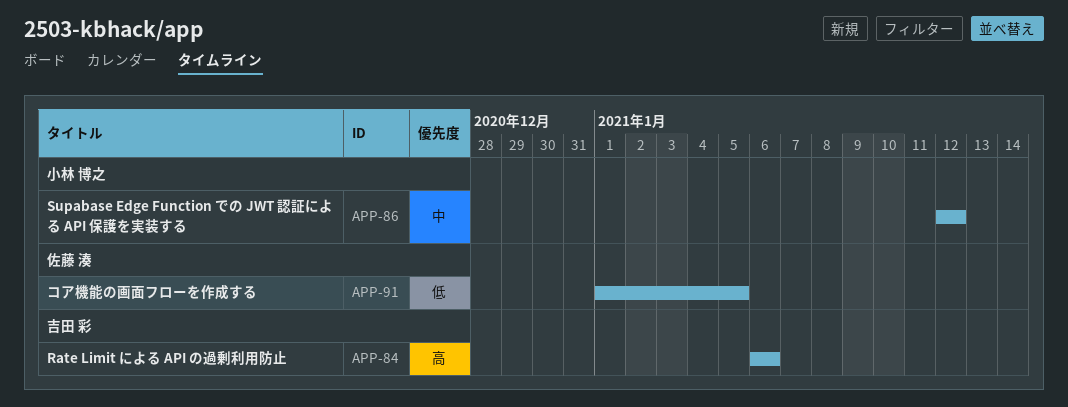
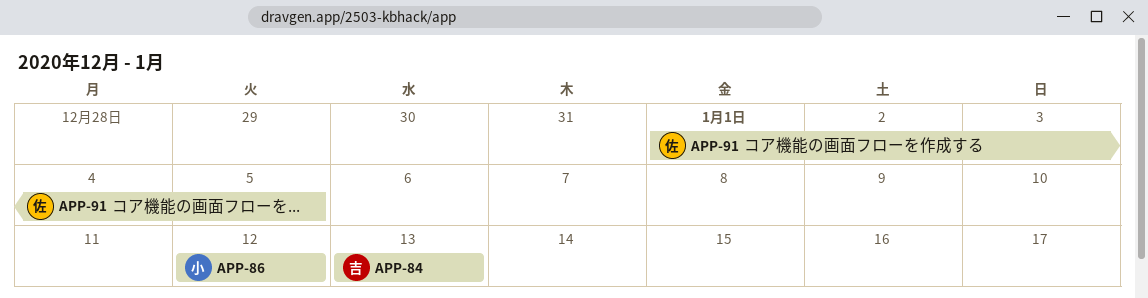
APP-84, start: Jan 6 -> Jan 13
APP-84, due: Jan 6 -> Jan 13

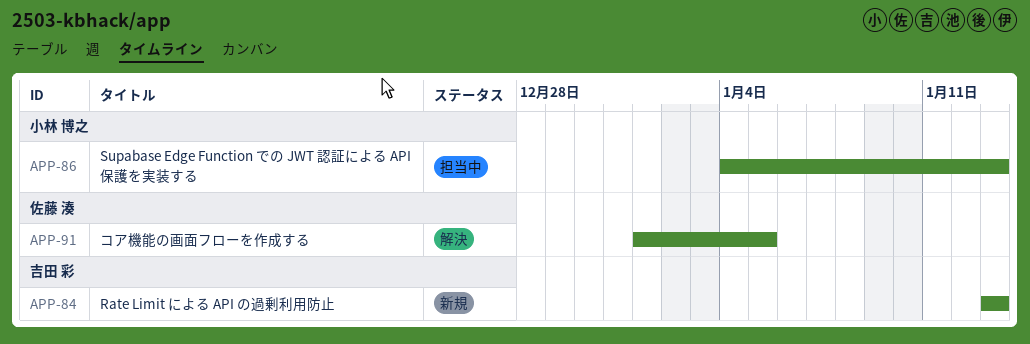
APP-86, start: Jan 12 -> Jan 4
APP-86, due: Jan 12 -> Jan 13

